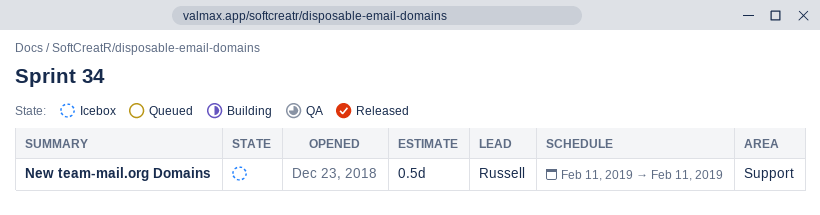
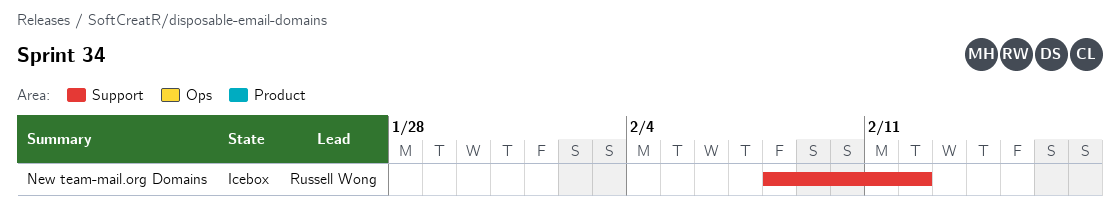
New team-mail.org Domains, start: Feb 11 -> Feb 8
New team-mail.org Domains, due: Feb 11 -> Feb 12

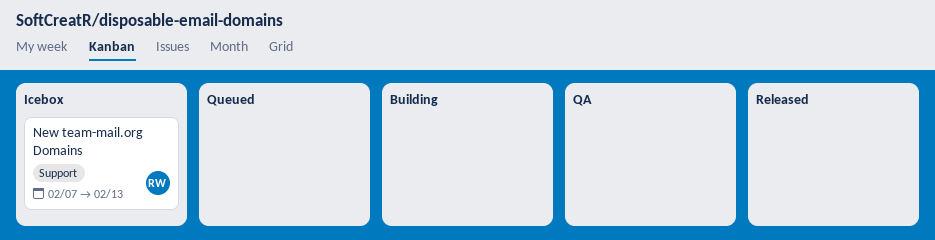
New team-mail.org Domains, start: Feb 8 -> Feb 7
New team-mail.org Domains, due: Feb 12 -> Feb 13

